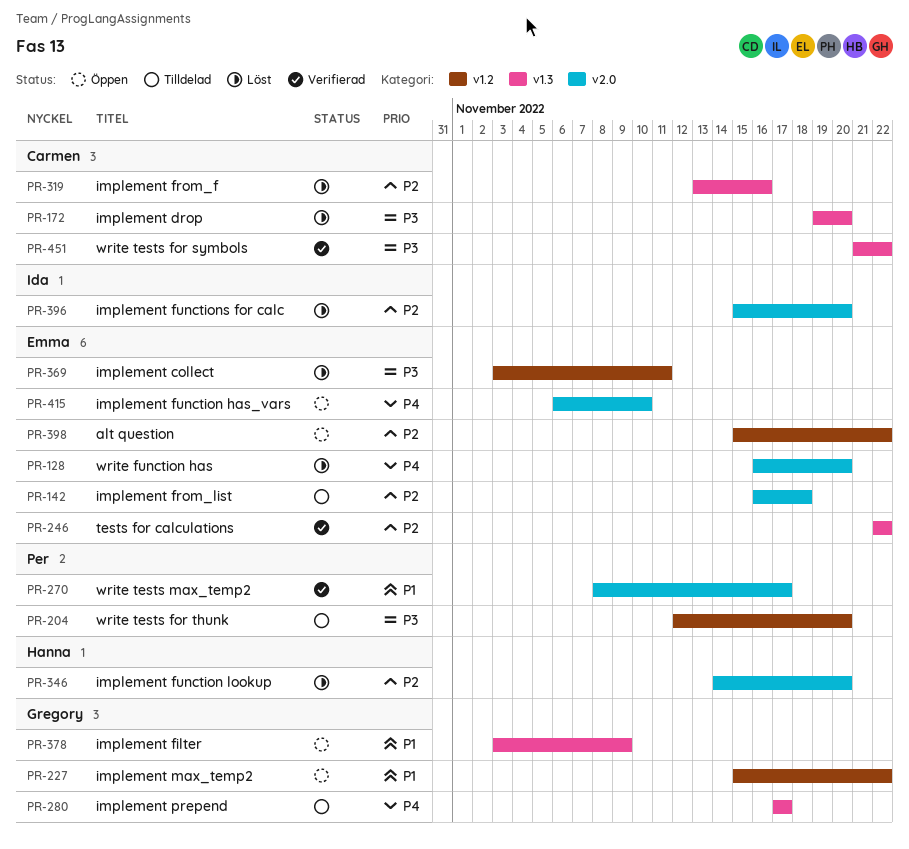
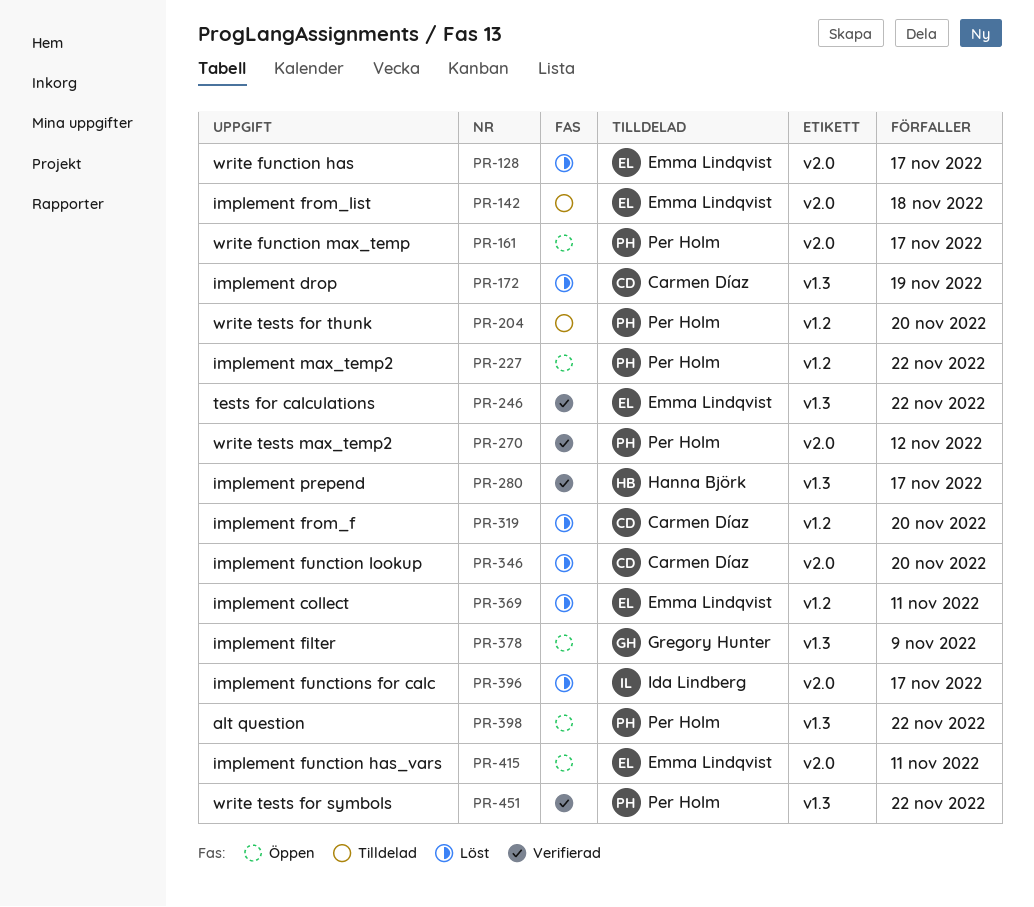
PR-128, due: Nov 20 -> Nov 17
PR-161: none -> present
PR-172, due: Nov 20 -> Nov 19
PR-227, owner: Gregory Hunter -> Per Holm
PR-270, due: Nov 17 -> Nov 12
PR-280, status: Tilldelad -> Verifierad
PR-280, owner: Gregory Hunter -> Hanna Björk
PR-319, label: v1.3 -> v1.2
PR-319, due: Nov 16 -> Nov 20
PR-346, owner: Hanna Björk -> Carmen Díaz
PR-396, due: Nov 20 -> Nov 17
PR-398, owner: Emma Lindqvist -> Per Holm
PR-398, label: v1.2 -> v1.3
PR-415, due: Nov 10 -> Nov 11
PR-451, owner: Carmen Díaz -> Per Holm

